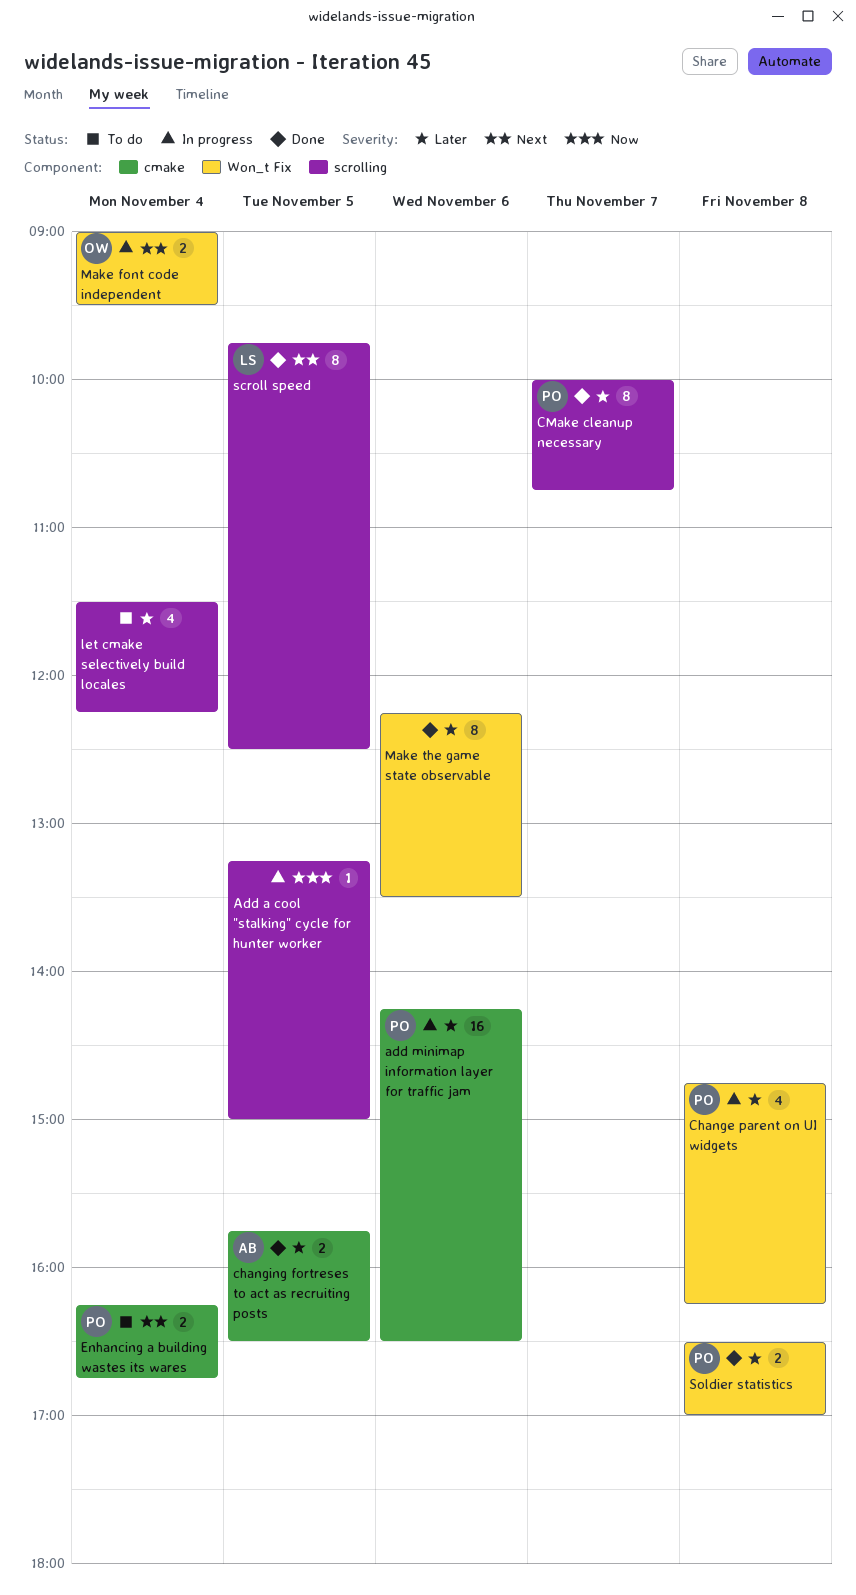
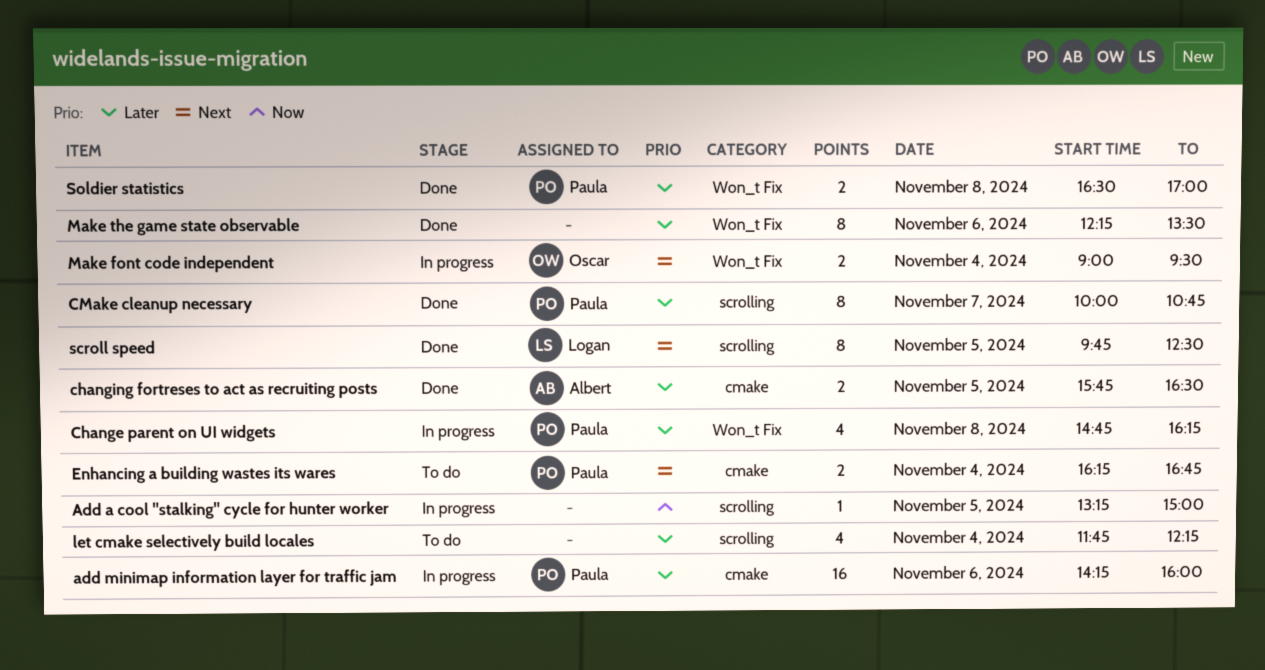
add minimap information layer for traffic jam, ends: 16:30 -> 16:00
let cmake selectively build locales, begins: 11:30 -> 11:45

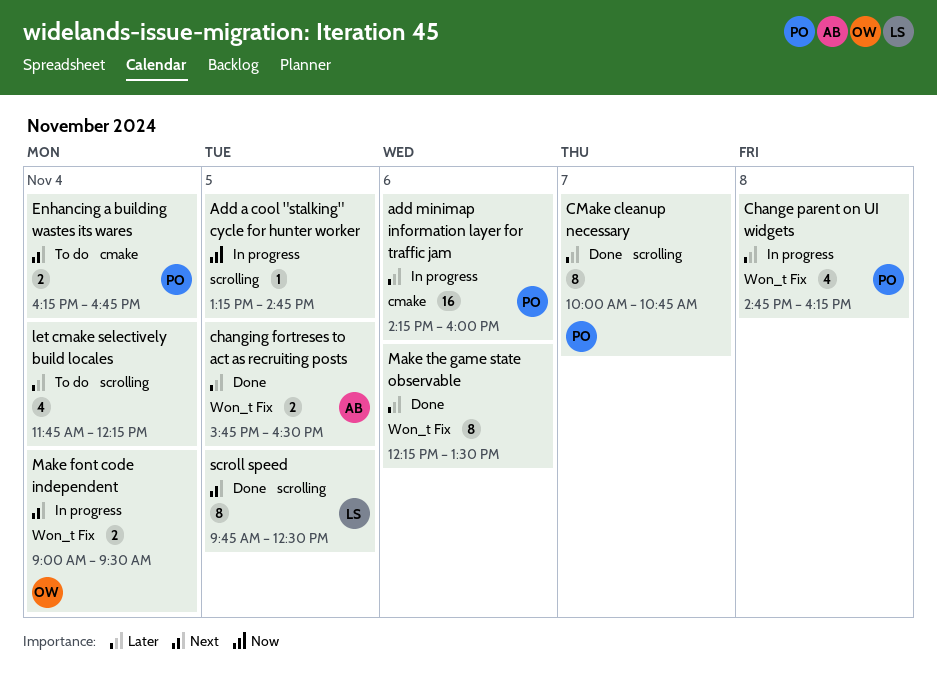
Add a cool "stalking" cycle for hunter worker, ends: 15:00 -> 14:45
changing fortreses to act as recruiting posts, label: cmake -> Won_t Fix
Soldier statistics: present -> none

